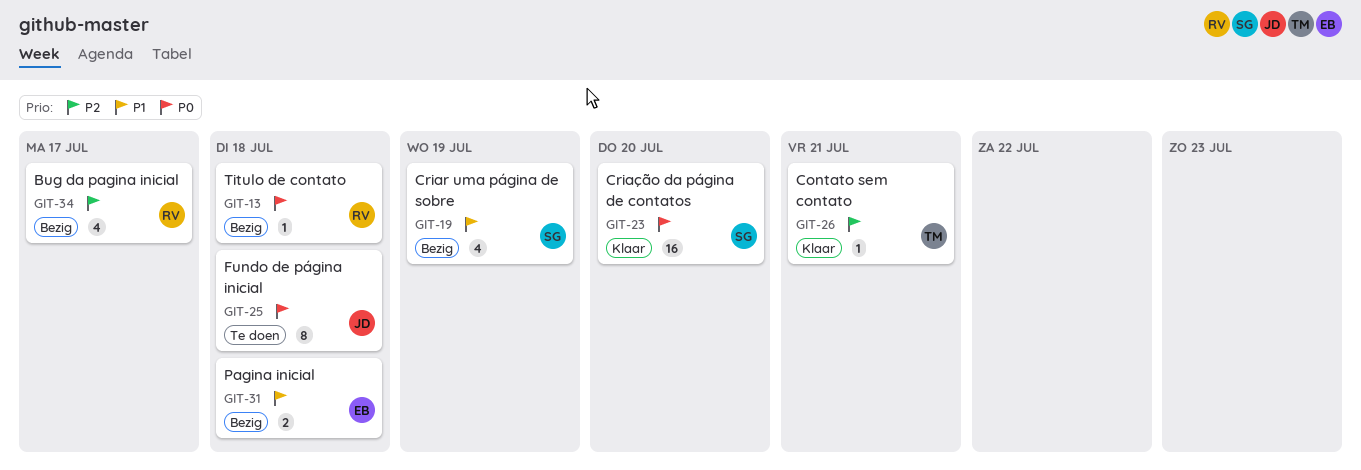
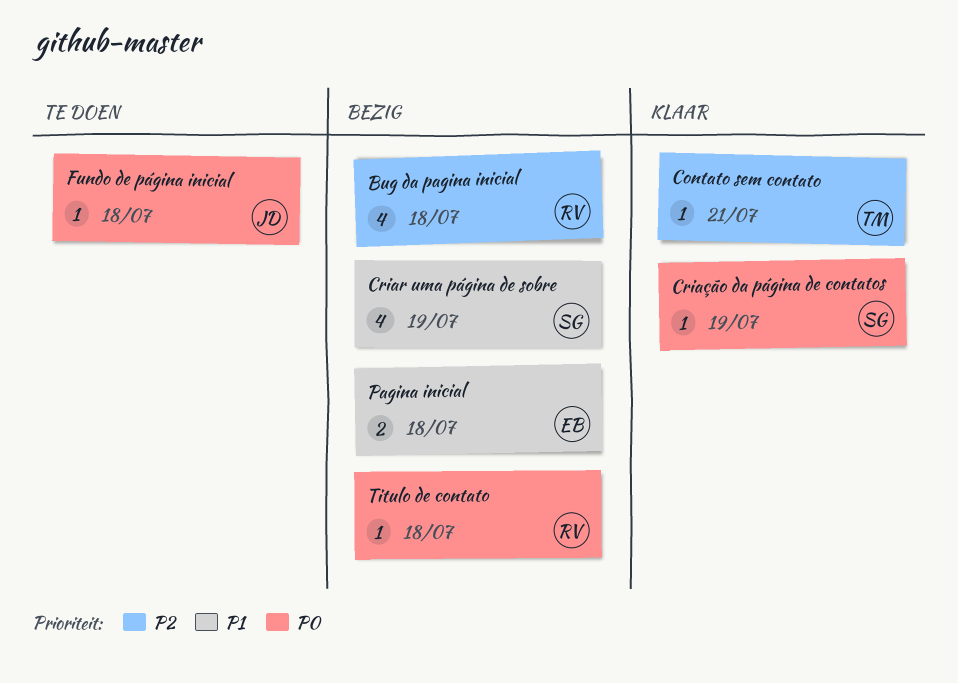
Bug da pagina inicial, due: Jul 17 -> Jul 18
Criação da página de contatos, estimate: 16 -> 1
Criação da página de contatos, due: Jul 20 -> Jul 19
Fundo de página inicial, estimate: 8 -> 1

